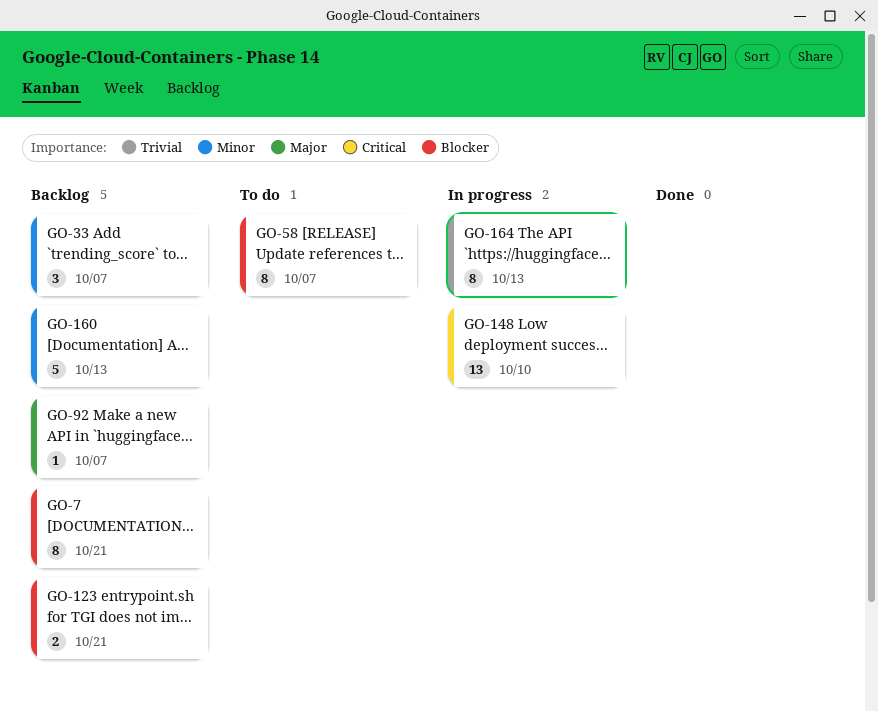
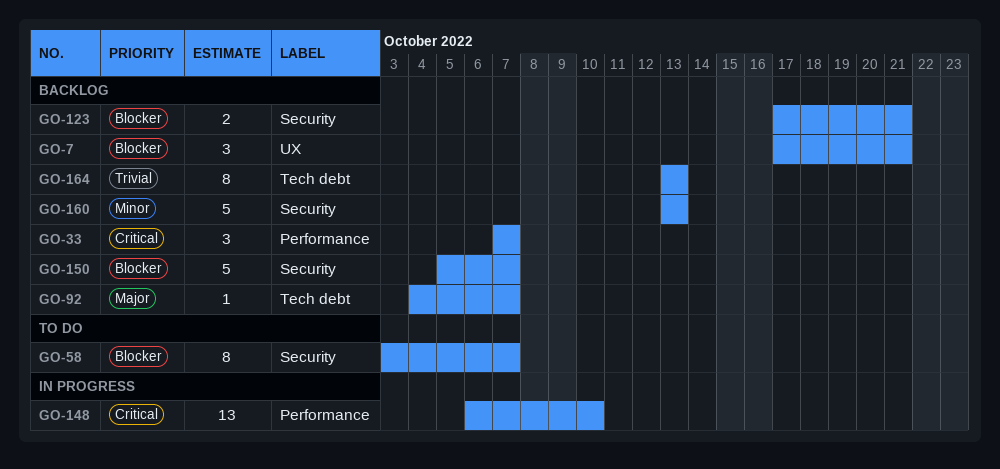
GO-7, estimate: 8 -> 3
GO-33, priority: Minor -> Critical
GO-150: none -> present
GO-164, status: In progress -> Backlog

